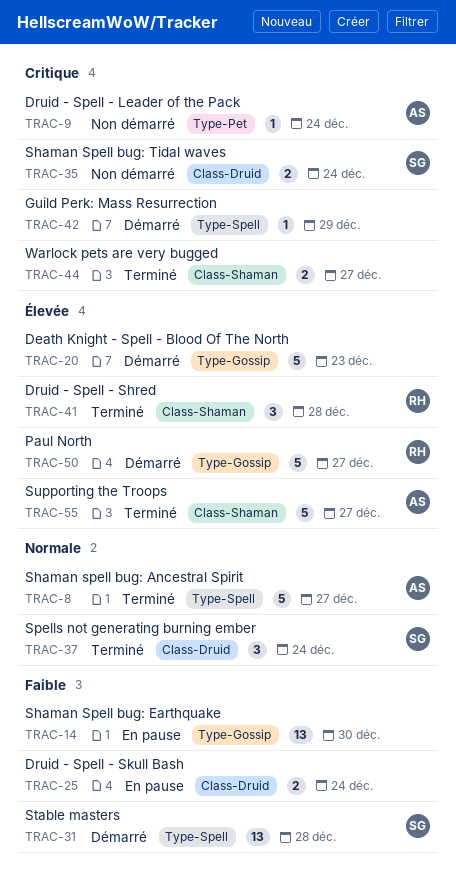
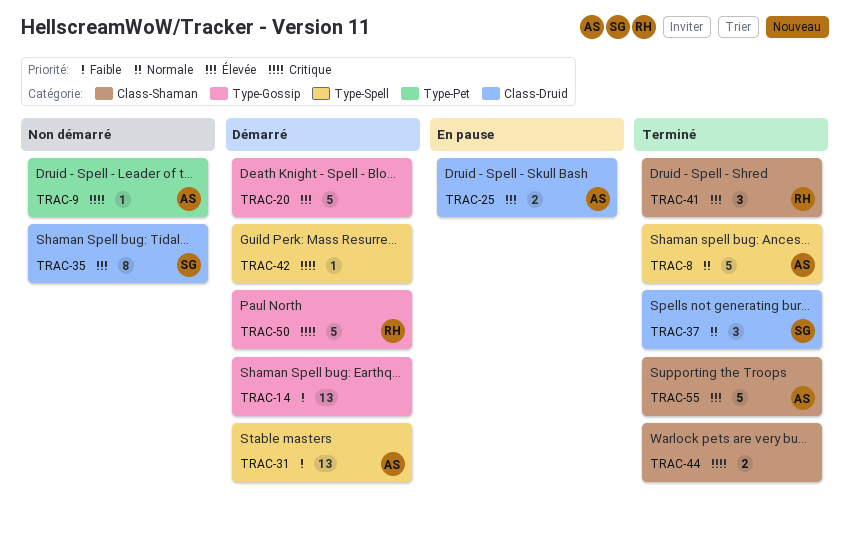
TRAC-14, status: En pause -> Démarré
TRAC-25, owner: none -> AS
TRAC-25, priority: Faible -> Élevée
TRAC-31, owner: SG -> AS
TRAC-35, priority: Critique -> Élevée
TRAC-35, estimate: 2 -> 8
TRAC-50, priority: Élevée -> Critique

